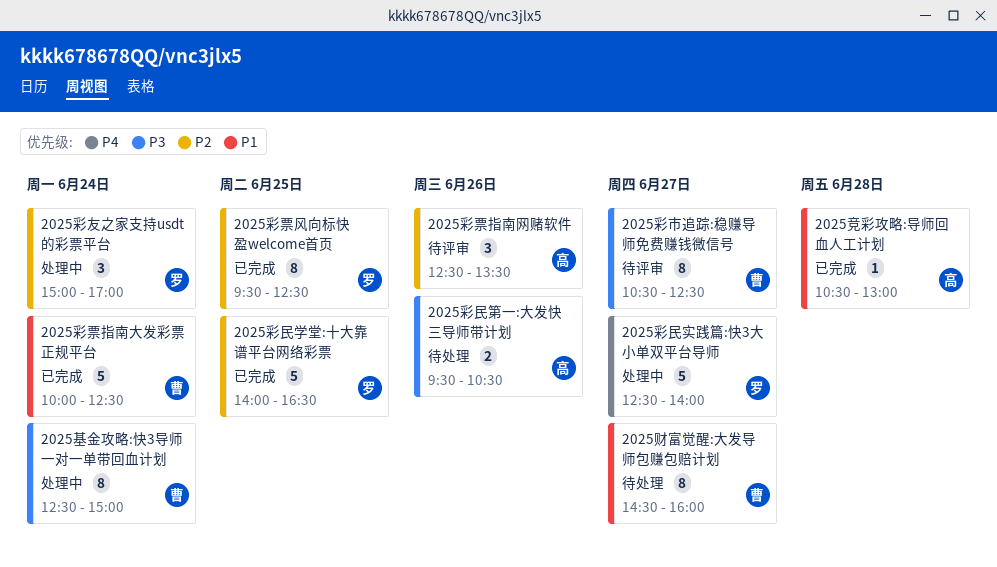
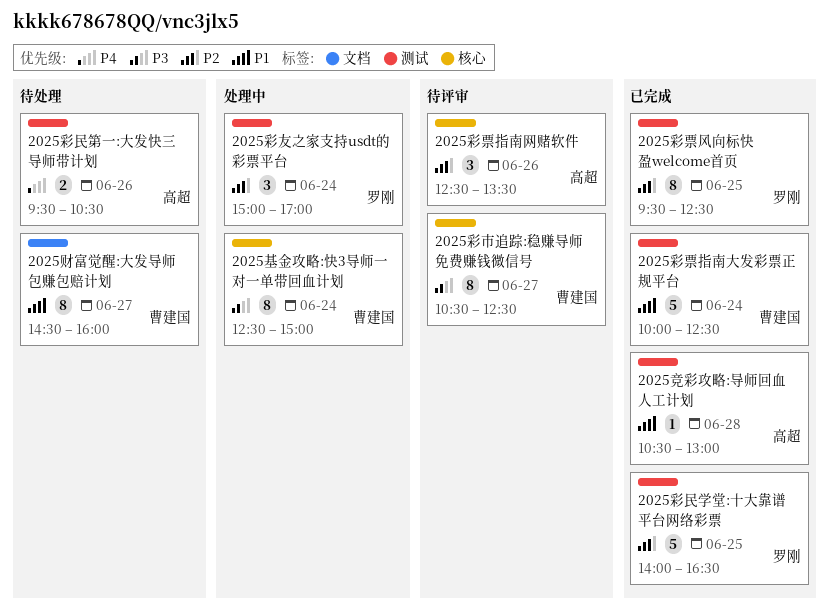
2025彩民实践篇:快3大小单双平台导师: present -> none
2025彩民第一:大发快三导师带计划, priority: P3 -> P4

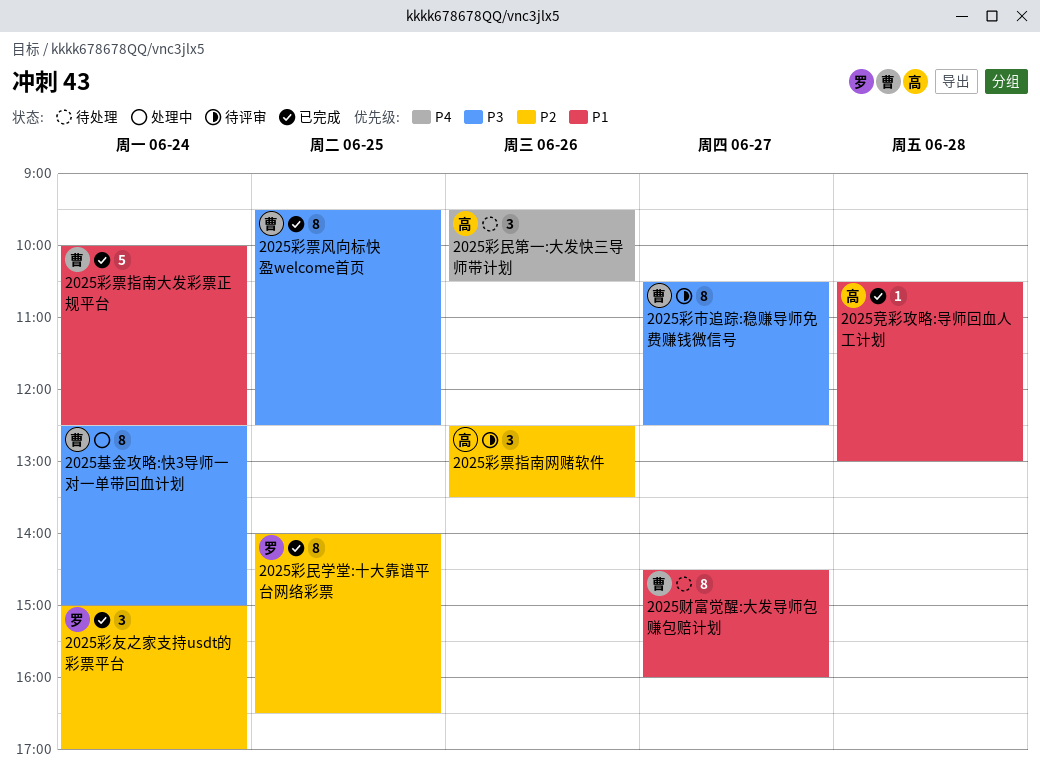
2025彩友之家支持usdt的彩票平台, status: 处理中 -> 已完成
2025彩民学堂:十大靠谱平台网络彩票, estimate: 5 -> 8
2025彩民第一:大发快三导师带计划, estimate: 2 -> 3
2025彩票风向标快盈welcome首页, owner: 罗刚 -> 曹建国
2025彩票风向标快盈welcome首页, priority: P2 -> P3

